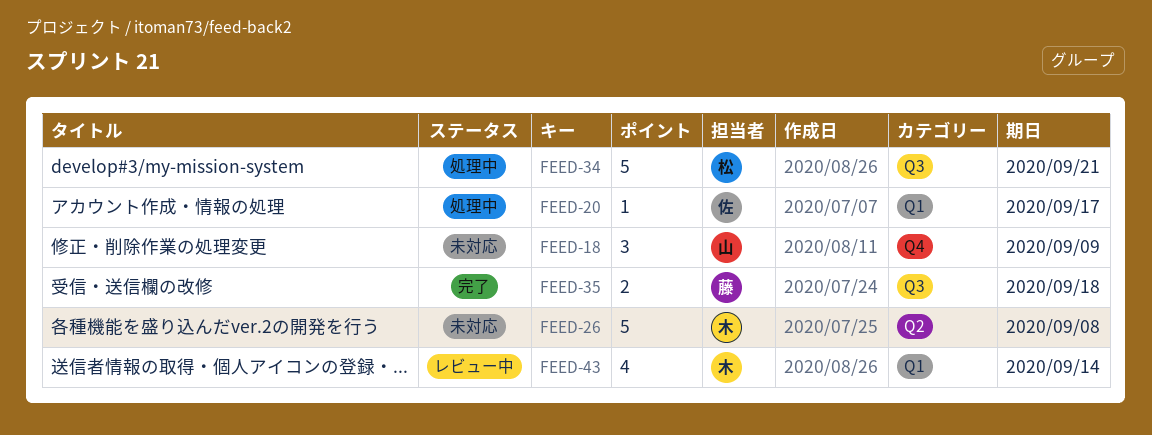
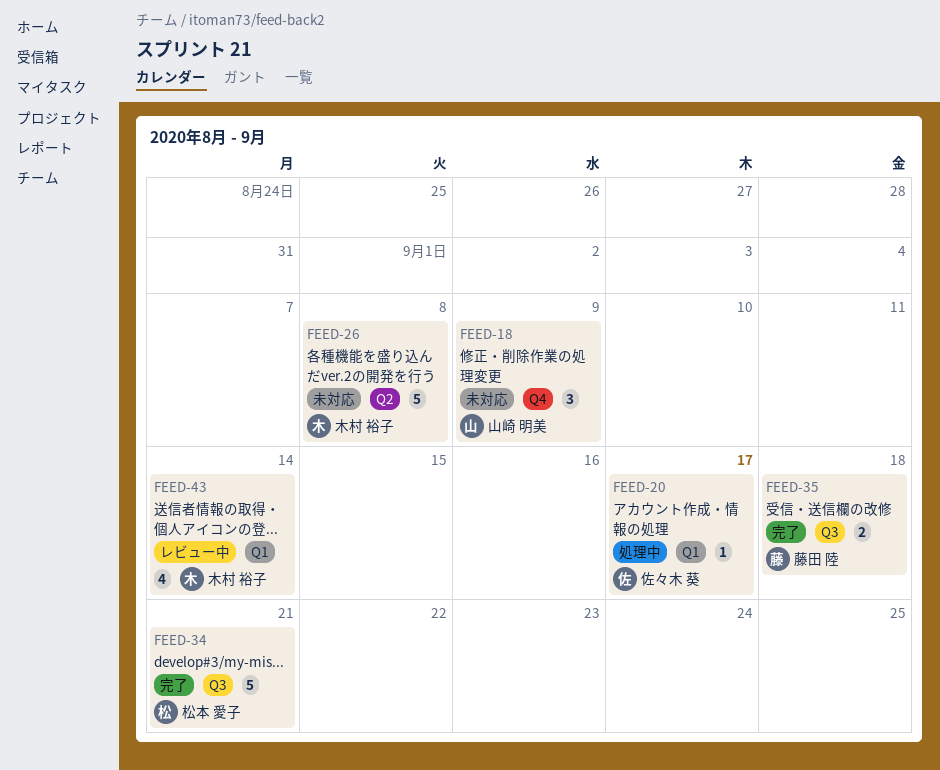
FEED-34, status: 処理中 -> 完了

